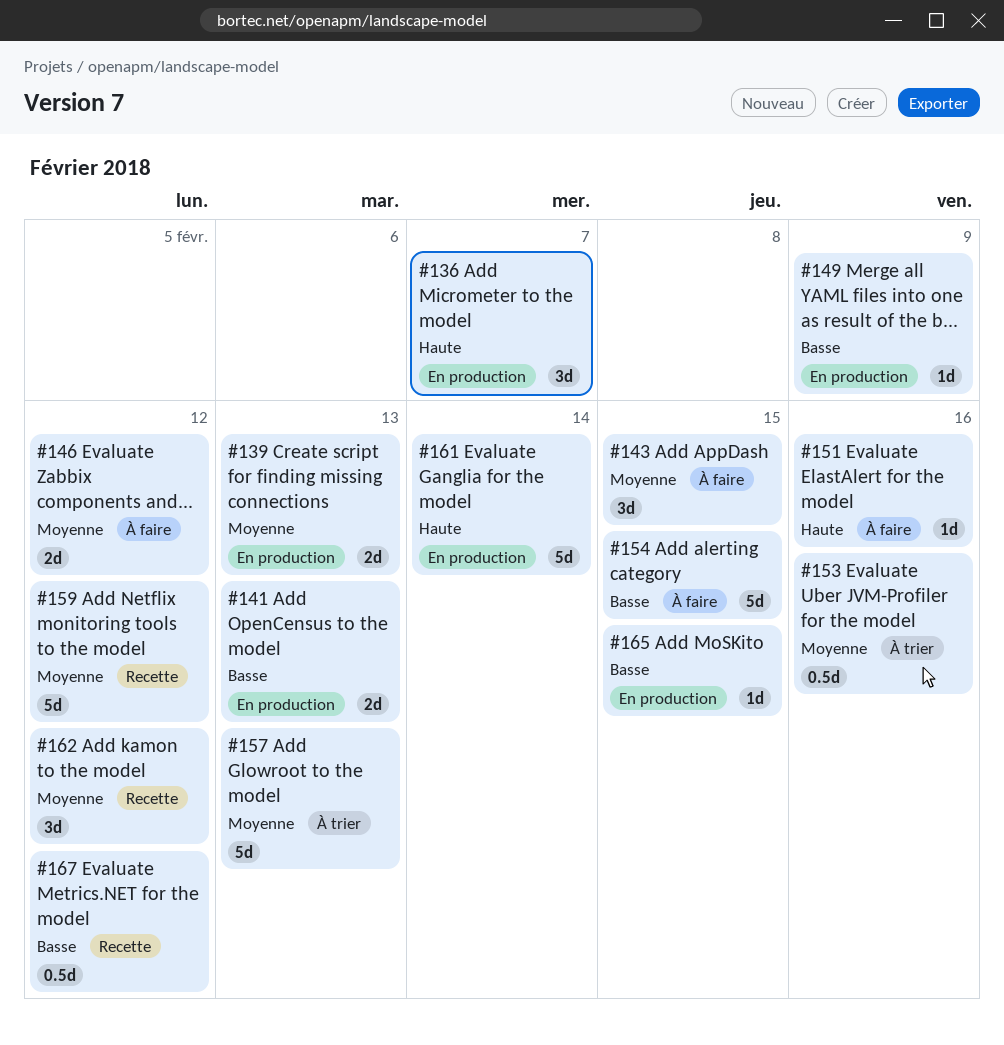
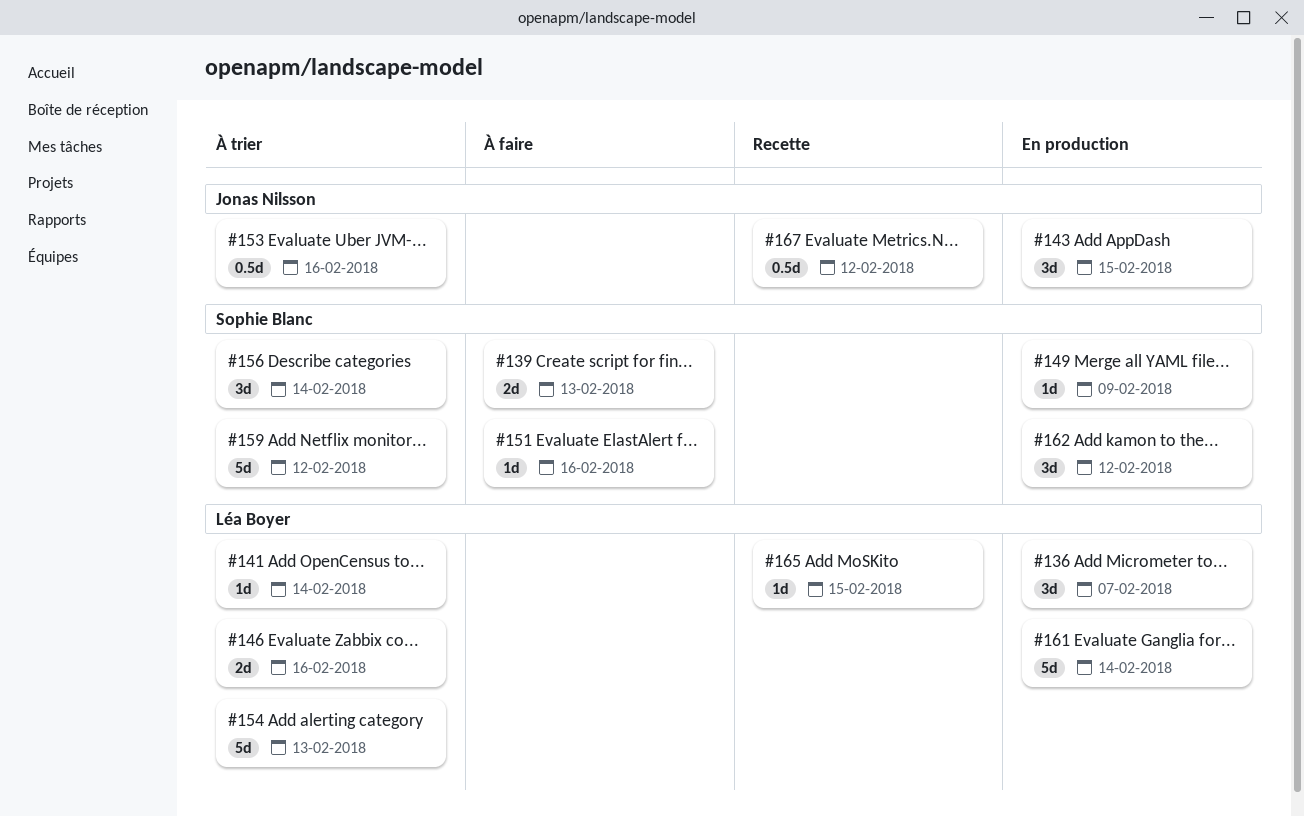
#139, status: En production -> À faire
#141, status: En production -> À trier
#141, estimate: 2d -> 1d
#141, due: Feb 13 -> Feb 14
#143, status: À faire -> En production
#146, status: À faire -> À trier
#146, due: Feb 12 -> Feb 16
#154, status: À faire -> À trier
#154, due: Feb 15 -> Feb 13
#156: none -> present
#157: present -> none
#159, status: Recette -> À trier
#162, status: Recette -> En production
#165, status: En production -> Recette

